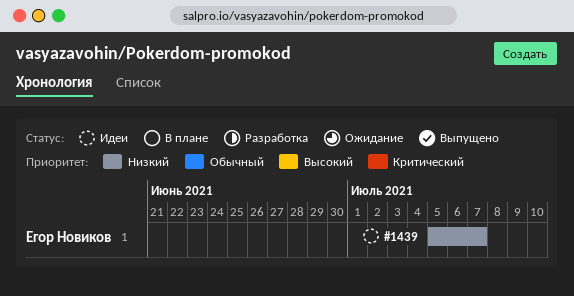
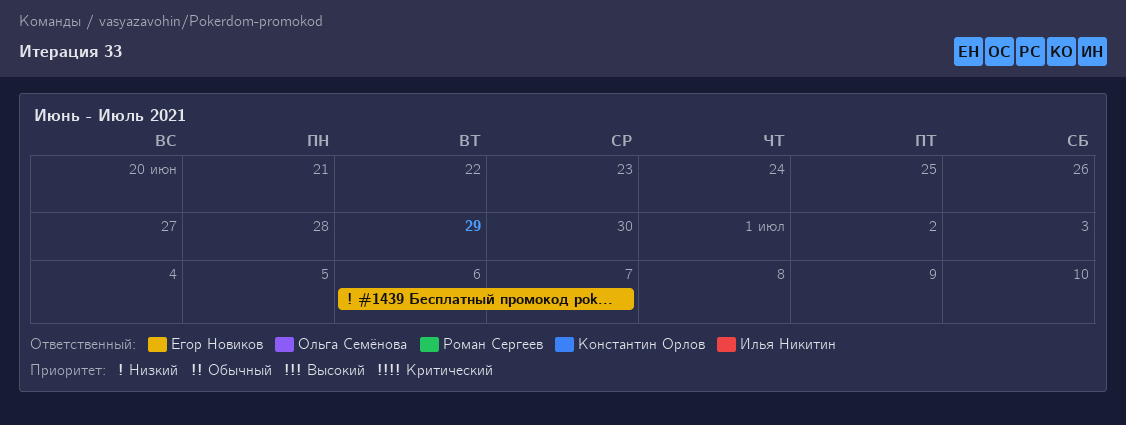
#1439, start: Jul 5 -> Jul 6

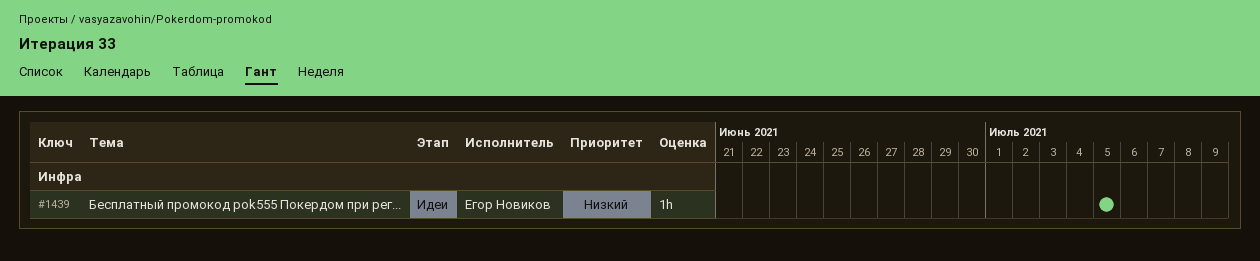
#1439, start: Jul 6 -> Jul 5
#1439, due: Jul 7 -> Jul 5

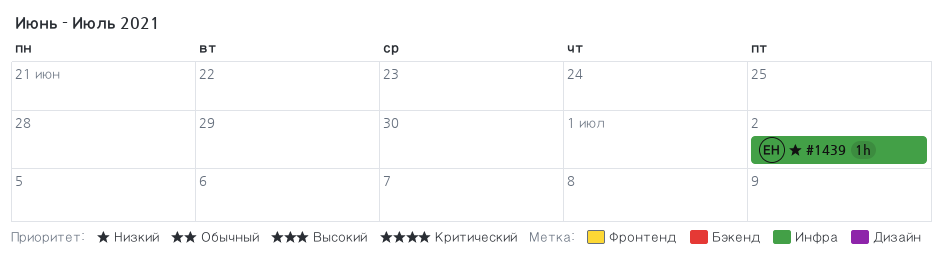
#1439, start: Jul 5 -> Jul 2
#1439, due: Jul 5 -> Jul 2

